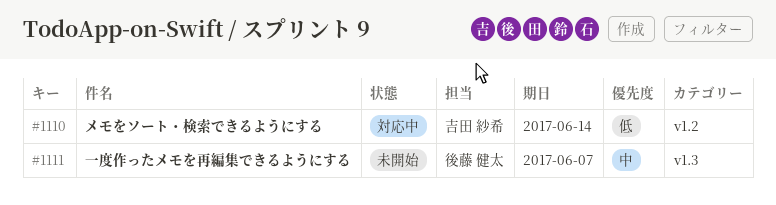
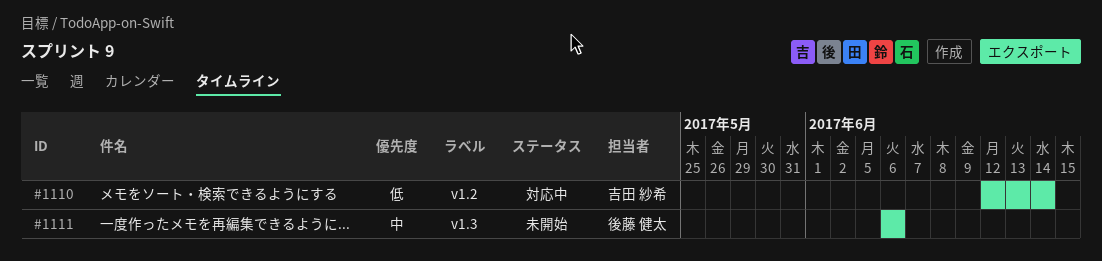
#1111, due: Jun 7 -> Jun 6

